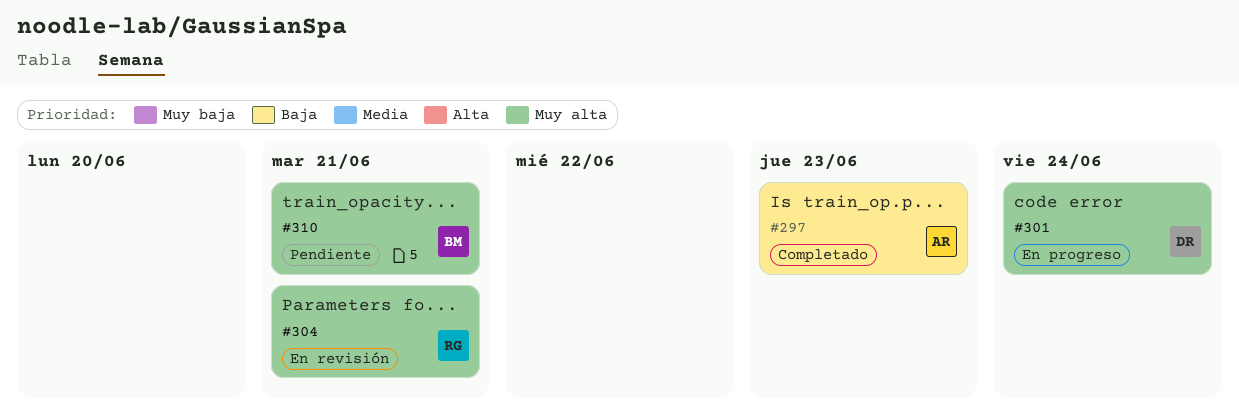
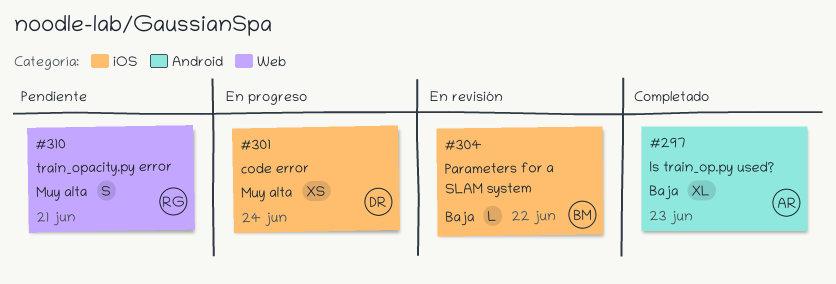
#304, owner: RG -> BM
#304, priority: Muy alta -> Baja
#304, due: Jun 21 -> Jun 22
#310, owner: BM -> RG

